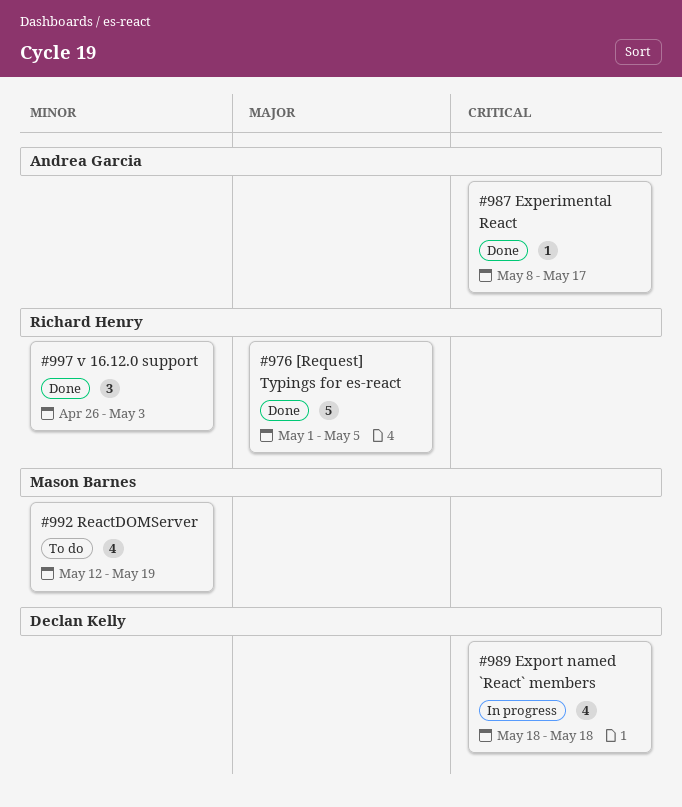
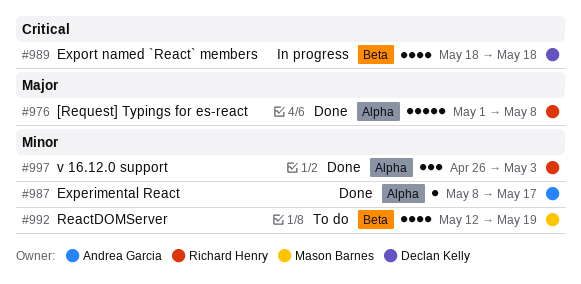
#976, due: May 5 -> May 8
#987, priority: Critical -> Minor

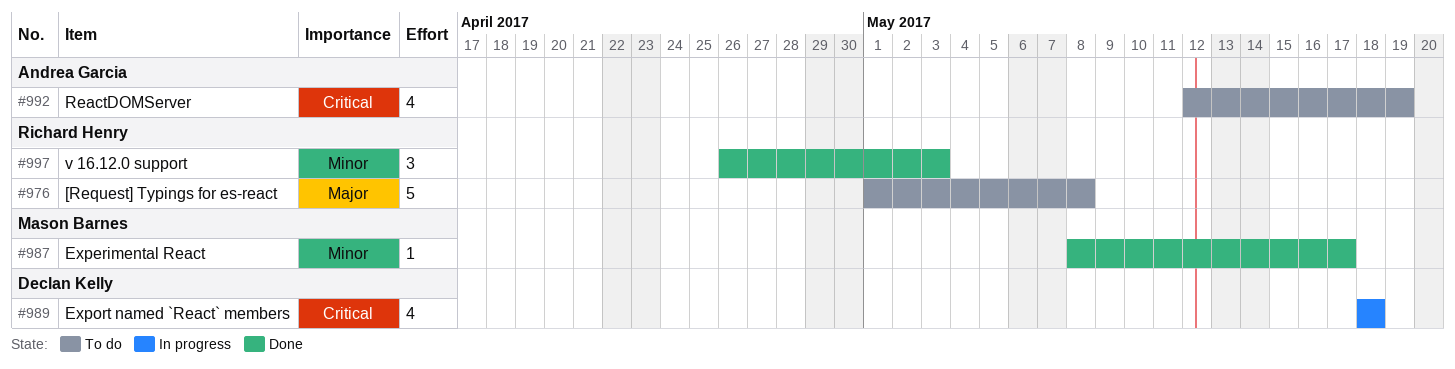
#976, status: Done -> To do
#987, owner: Andrea Garcia -> Mason Barnes
#992, owner: Mason Barnes -> Andrea Garcia
#992, priority: Minor -> Critical

